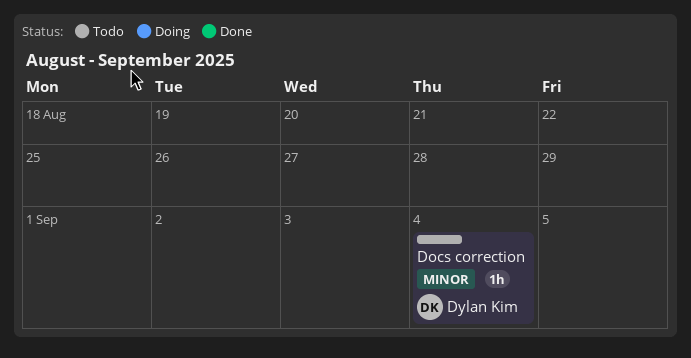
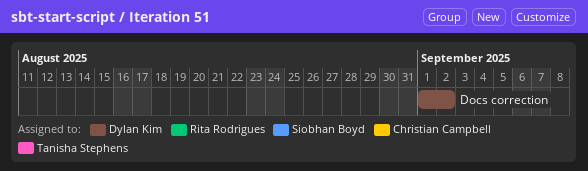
Docs correction, due: Sep 4 -> Sep 2

